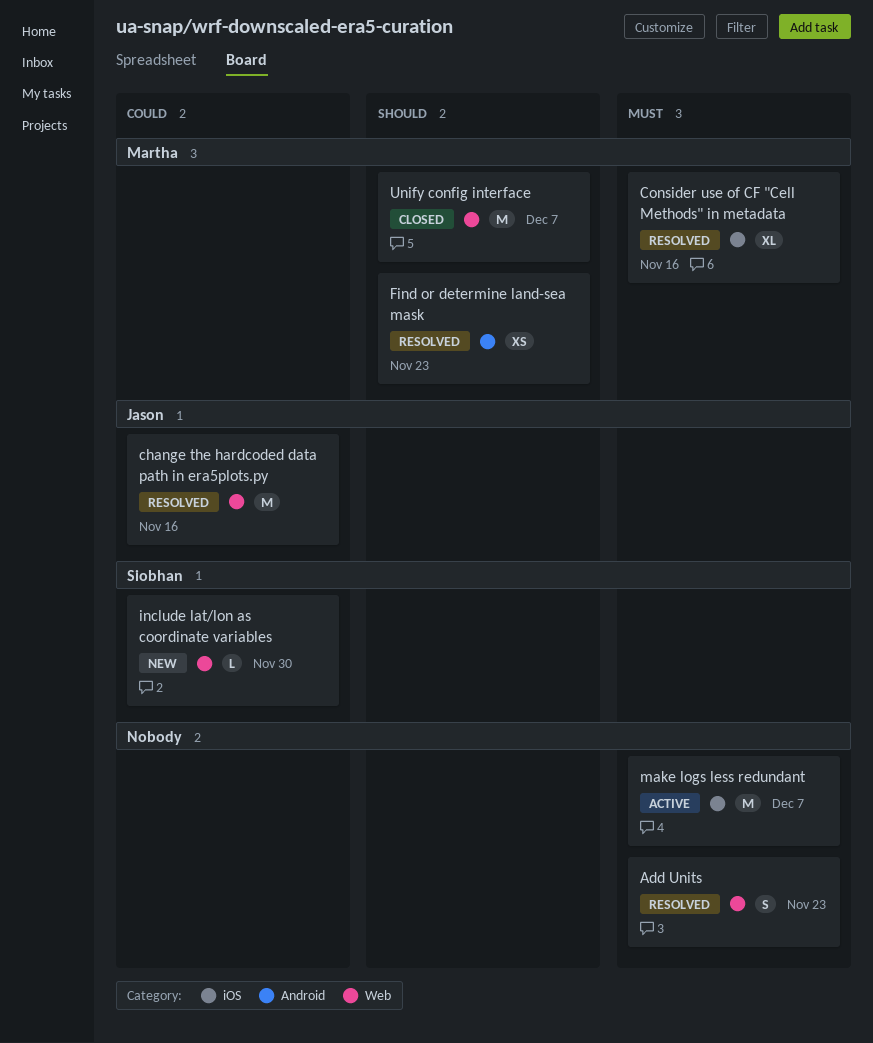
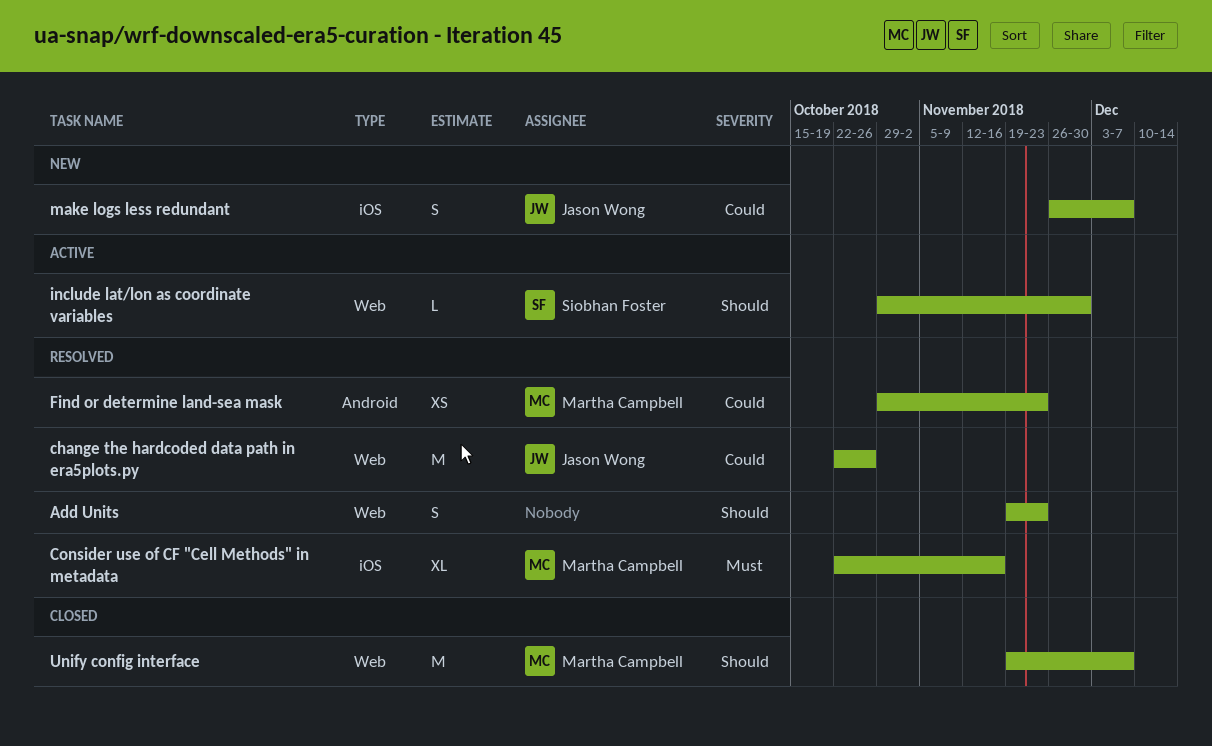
Add Units, priority: Must -> Should
change the hardcoded data path in era5plots.py, due: Nov 16 -> Oct 26
Find or determine land-sea mask, priority: Should -> Could
include lat/lon as coordinate variables, status: New -> Active
include lat/lon as coordinate variables, priority: Could -> Should
make logs less redundant, status: Active -> New
make logs less redundant, owner: none -> Jason Wong
make logs less redundant, priority: Must -> Could
make logs less redundant, estimate: M -> S

